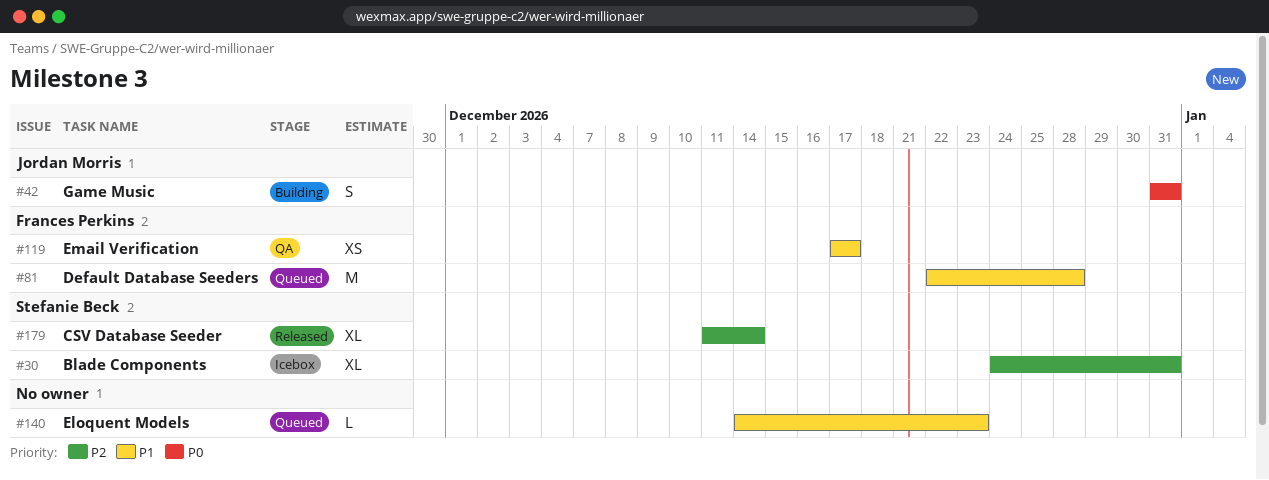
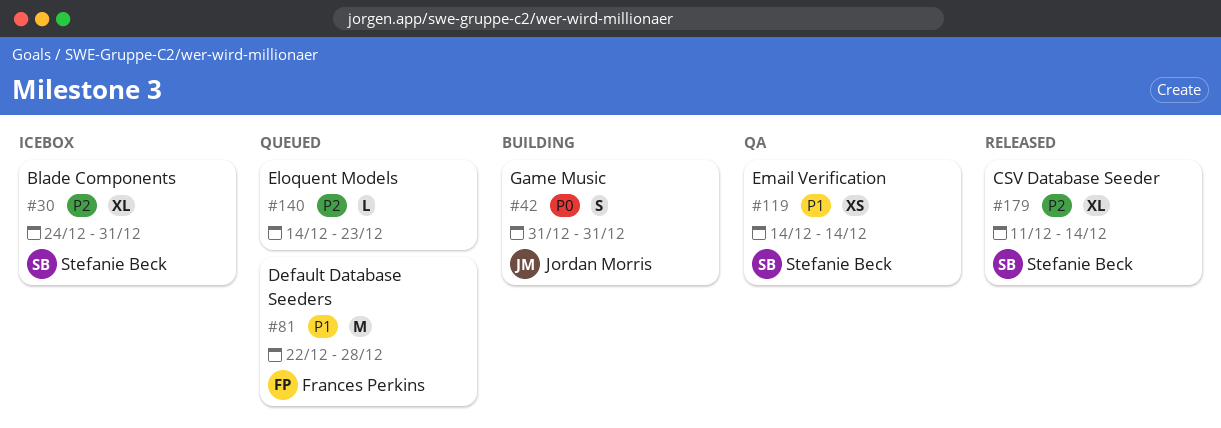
#119, owner: Frances Perkins -> Stefanie Beck
#119, start: Dec 17 -> Dec 14
#119, due: Dec 17 -> Dec 14
#140, priority: P1 -> P2

